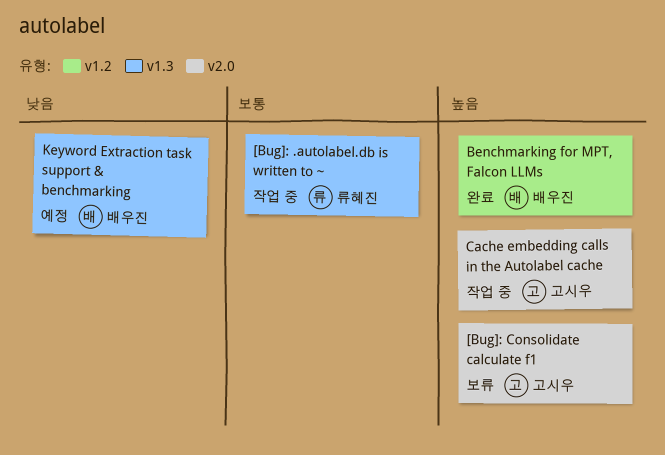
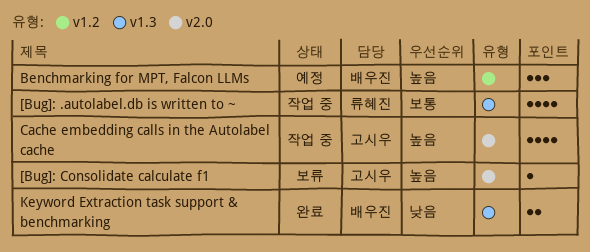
Benchmarking for MPT, Falcon LLMs, status: 완료 -> 예정
Keyword Extraction task support & benchmarking, status: 예정 -> 완료

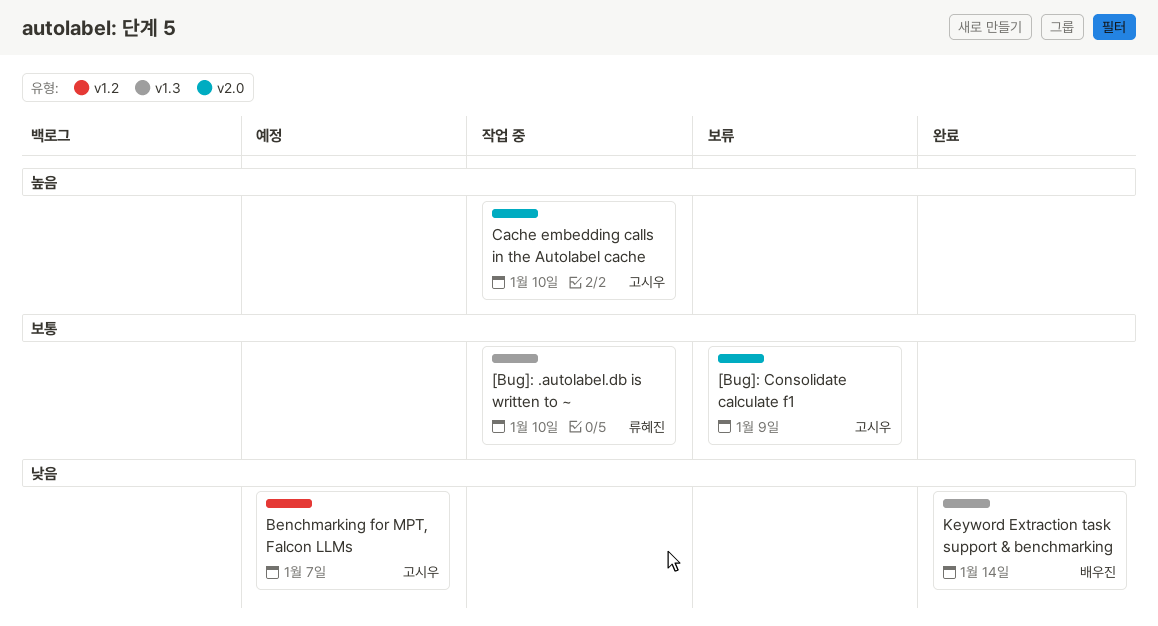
[Bug]: Consolidate calculate f1, priority: 높음 -> 보통
Benchmarking for MPT, Falcon LLMs, owner: 배우진 -> 고시우
Benchmarking for MPT, Falcon LLMs, priority: 높음 -> 낮음

